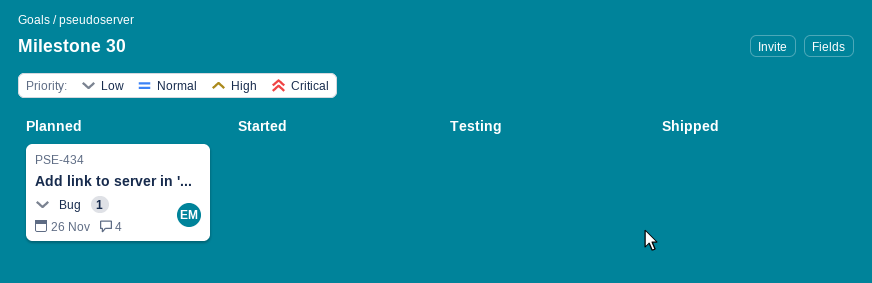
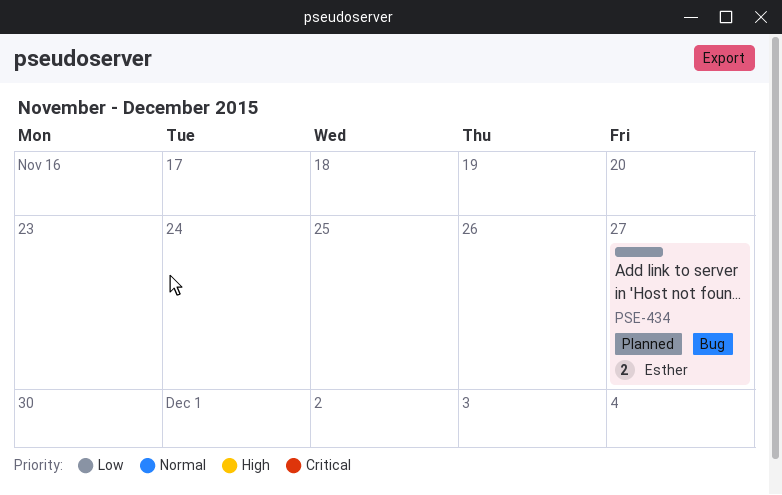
PSE-434, estimate: 1 -> 2
PSE-434, due: Nov 26 -> Nov 27

